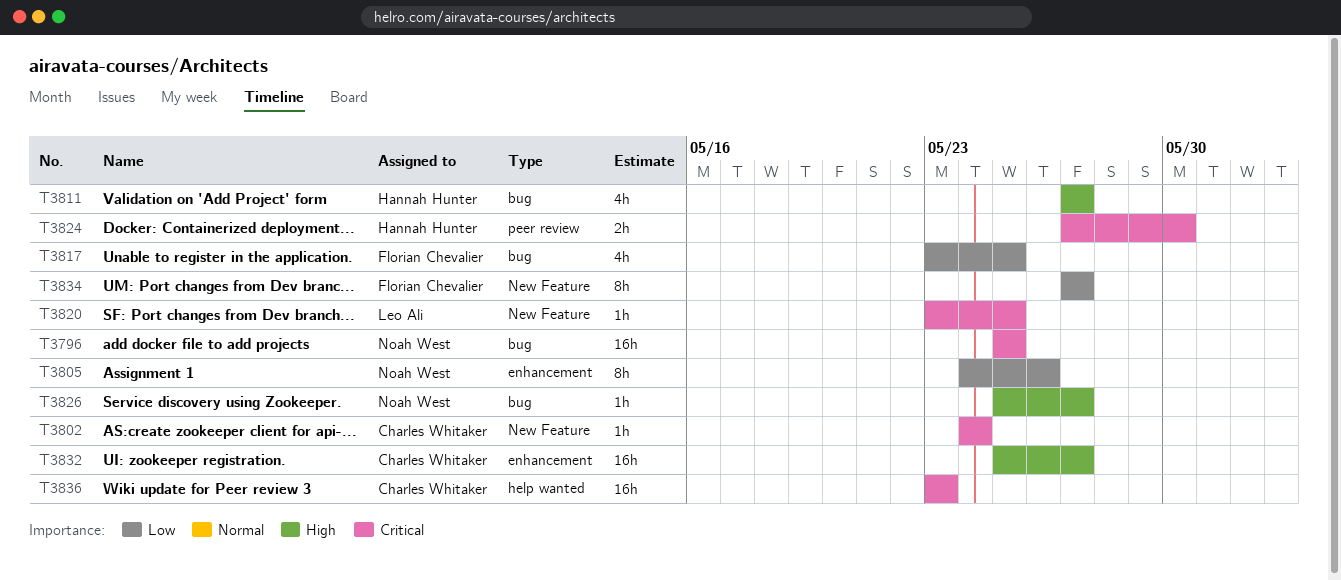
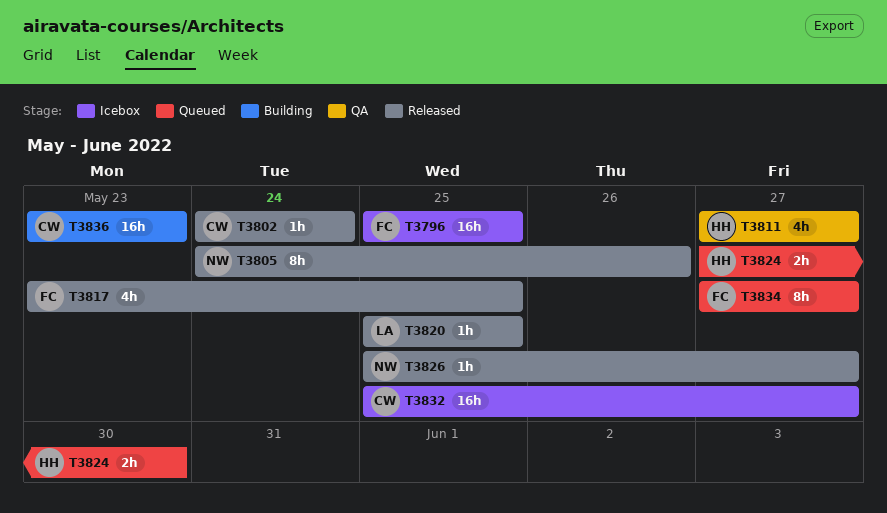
T3796, owner: Noah West -> Florian Chevalier
T3820, start: May 23 -> May 25

